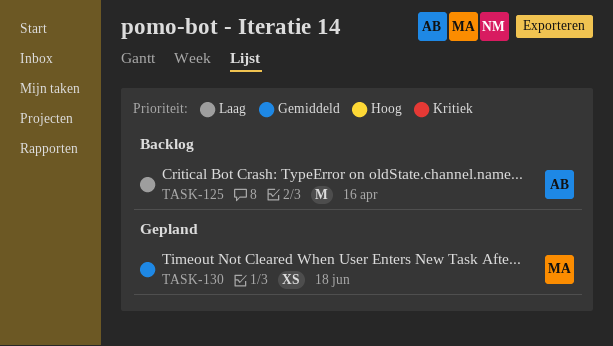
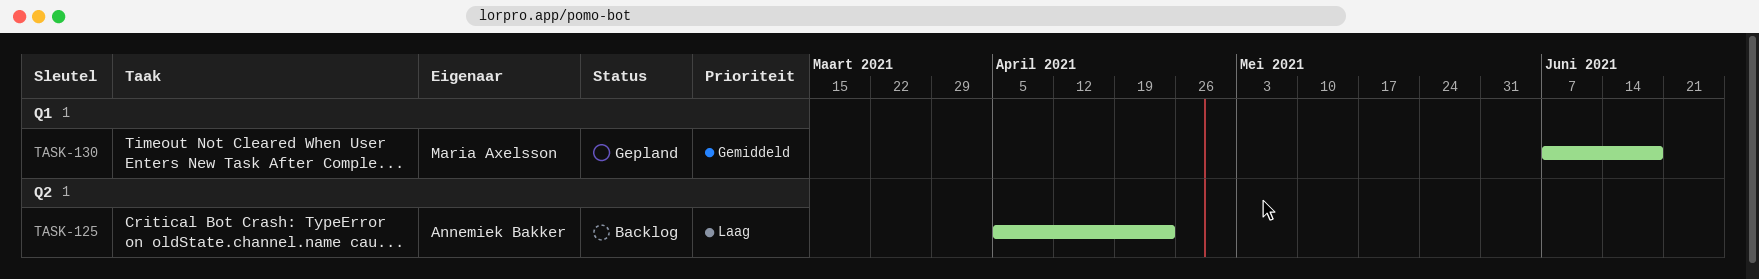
TASK-125, due: Apr 16 -> Apr 23

